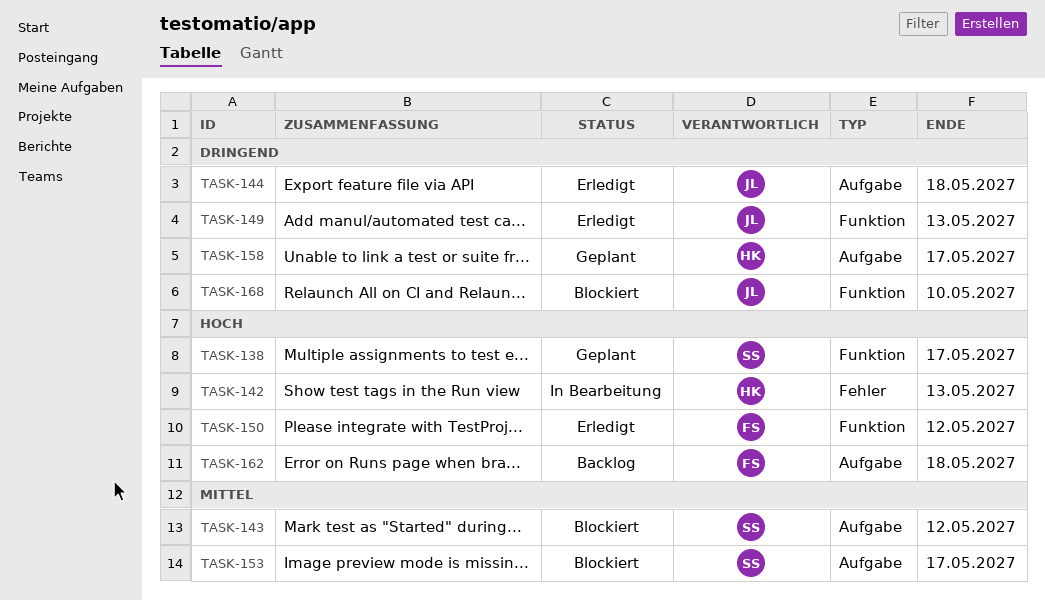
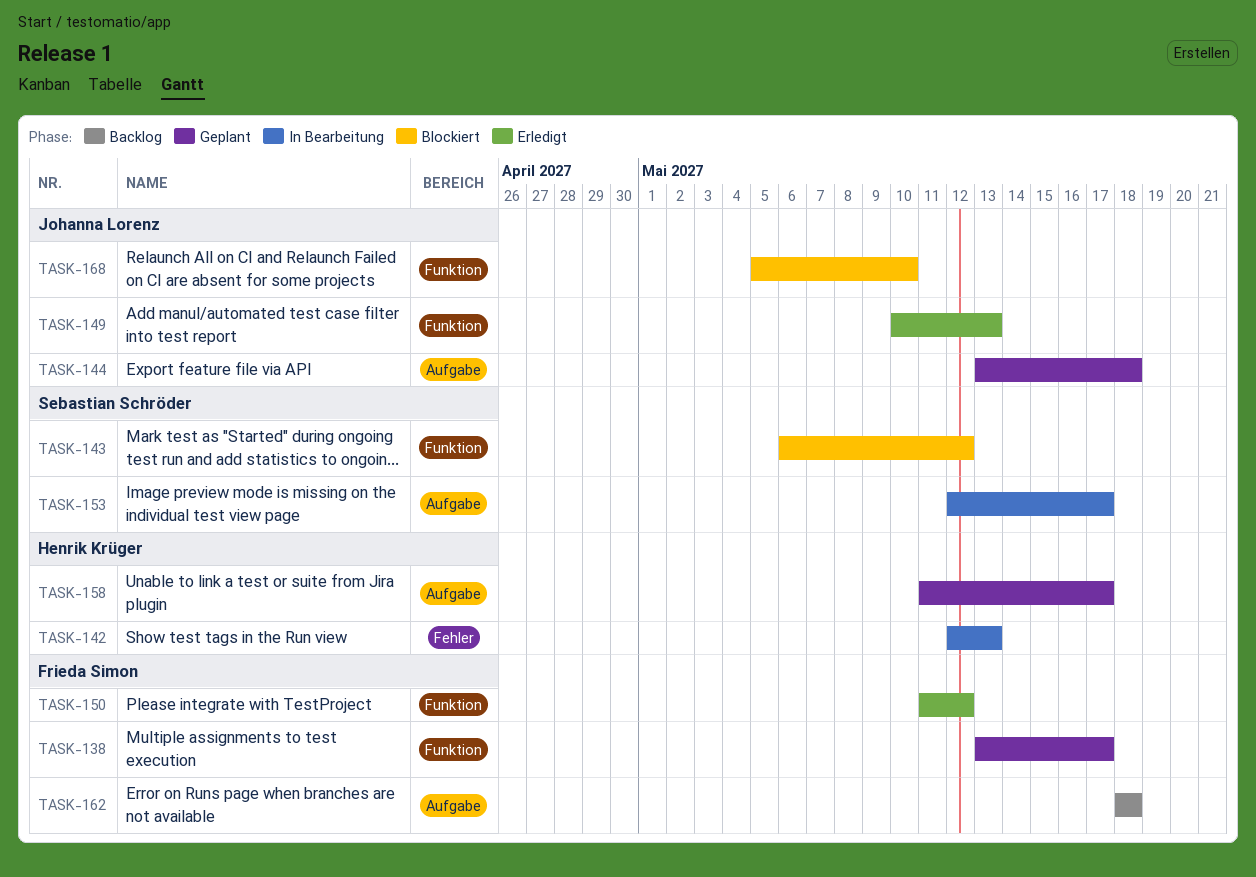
TASK-138, owner: Sebastian Schröder -> Frieda Simon
TASK-143, label: Aufgabe -> Funktion
TASK-144, status: Erledigt -> Geplant
TASK-153, status: Blockiert -> In Bearbeitung

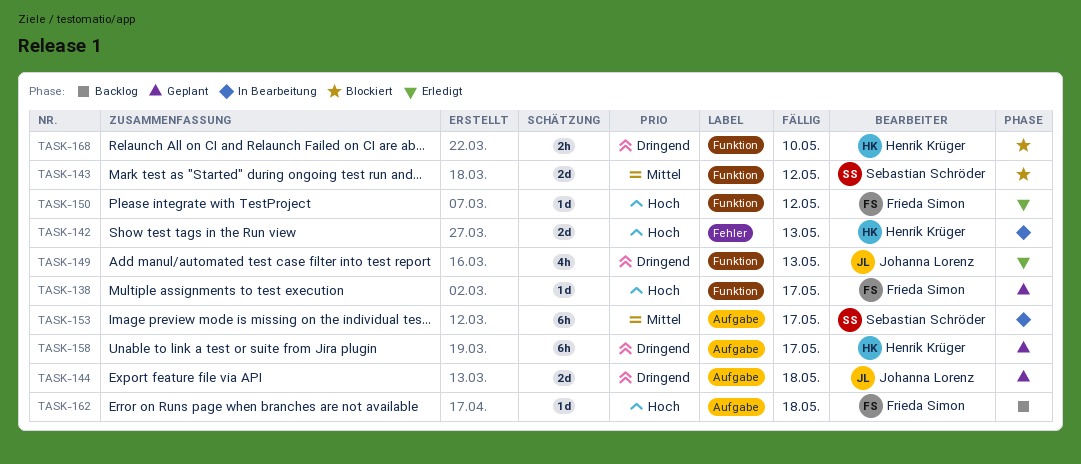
TASK-168, owner: Johanna Lorenz -> Henrik Krüger

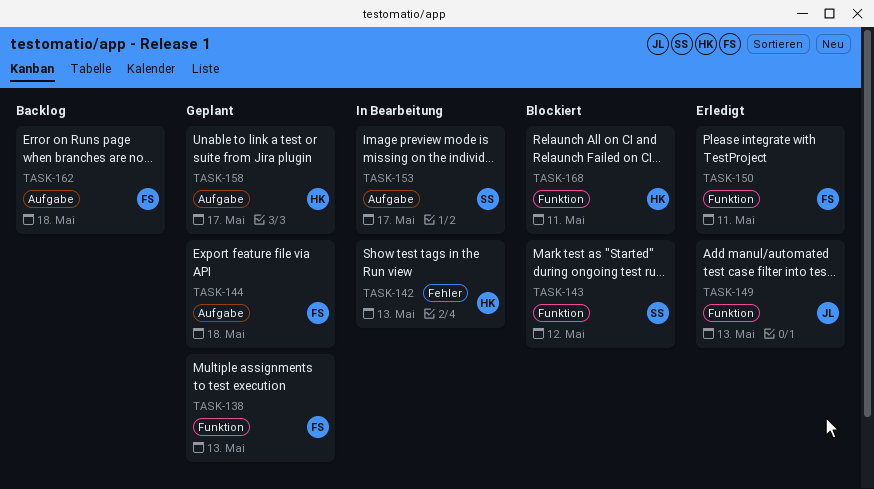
TASK-138, due: May 17 -> May 13
TASK-144, owner: Johanna Lorenz -> Frieda Simon
TASK-150, due: May 12 -> May 11
TASK-168, due: May 10 -> May 11

